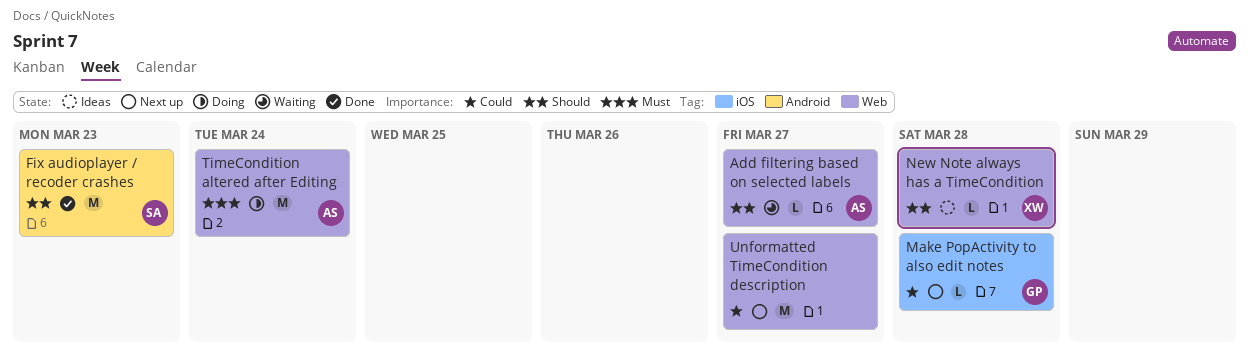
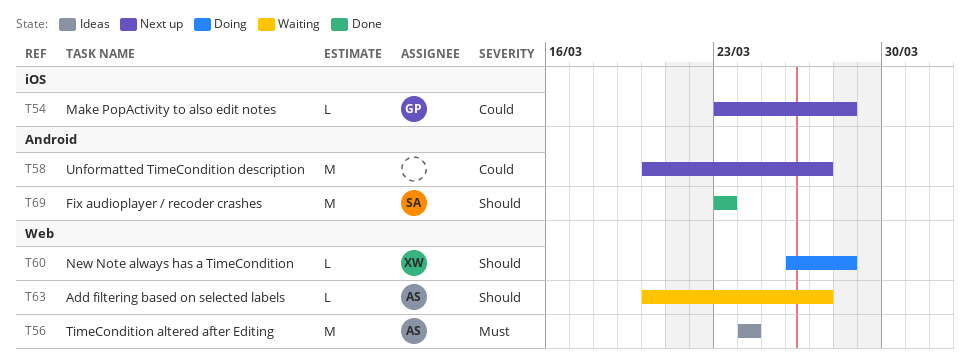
New Note always has a TimeCondition, status: Ideas -> Doing
TimeCondition altered after Editing, status: Doing -> Ideas
Unformatted TimeCondition description, label: Web -> Android

